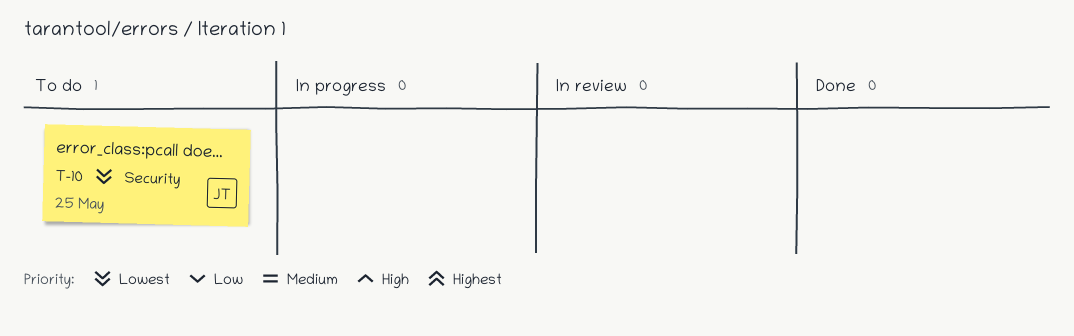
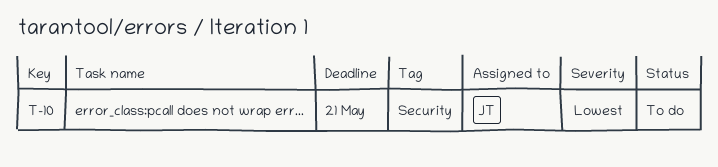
T-10, due: May 25 -> May 21

